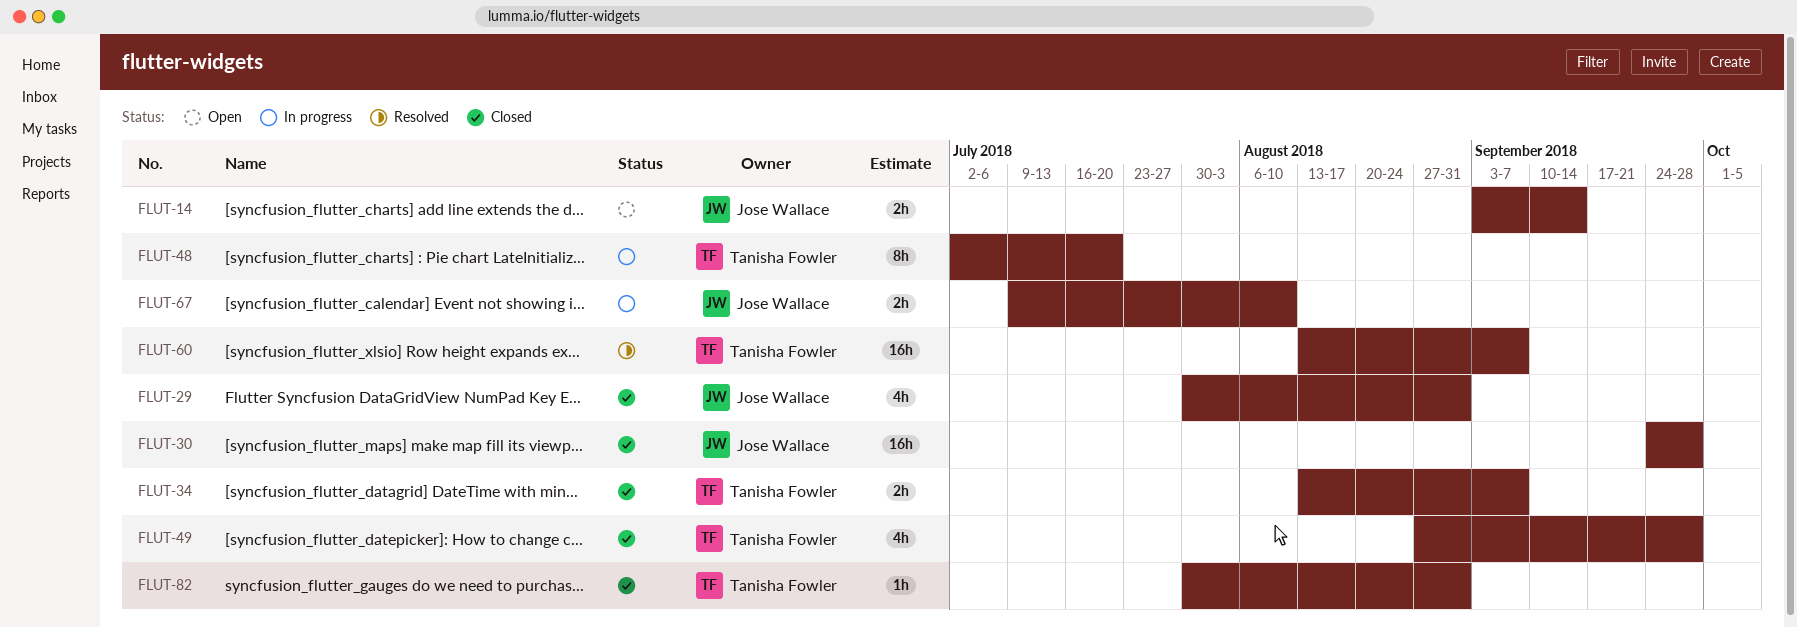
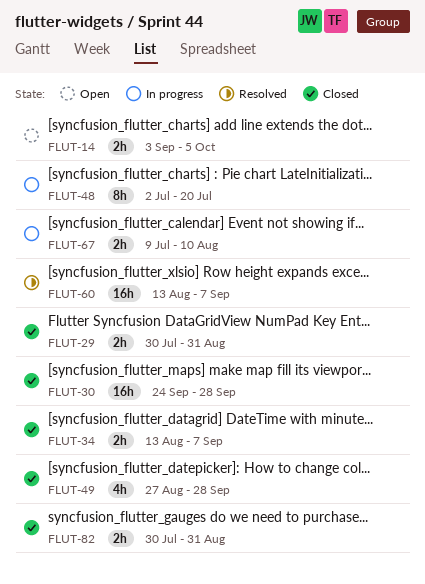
FLUT-14, due: Sep 14 -> Oct 5
FLUT-29, estimate: 4h -> 2h
FLUT-82, estimate: 1h -> 2h

